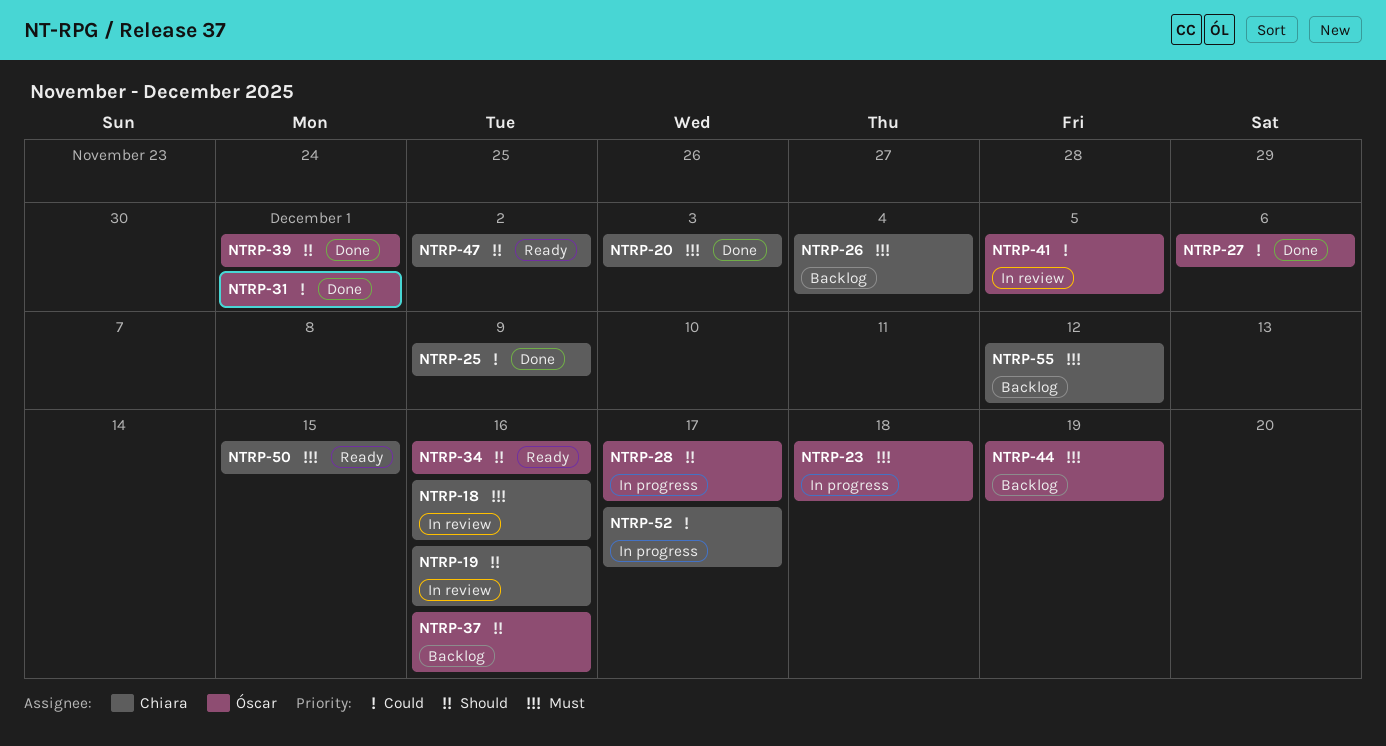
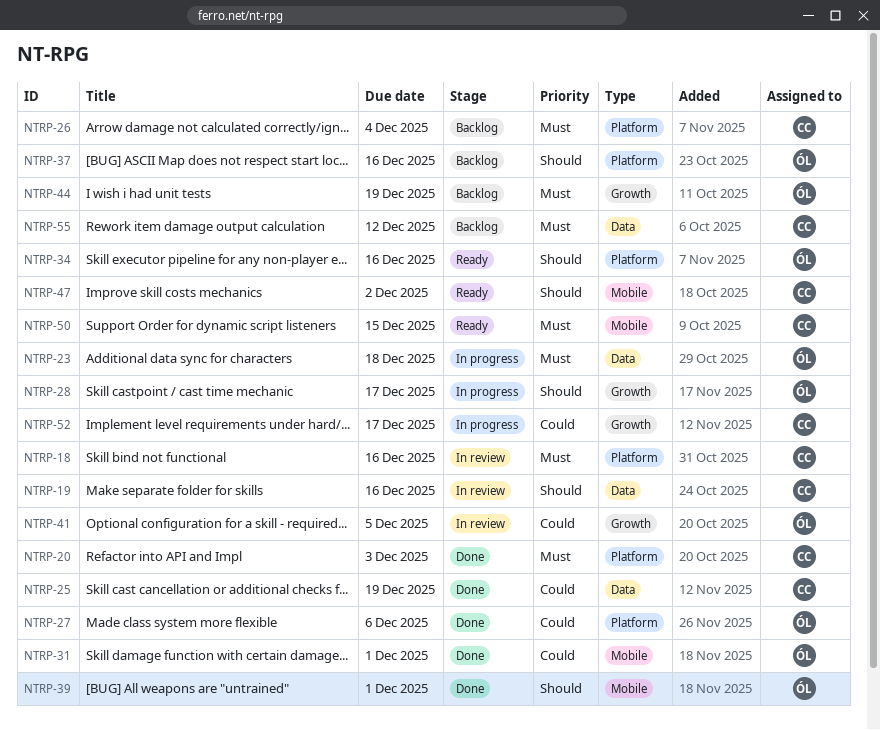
NTRP-25, due: Dec 9 -> Dec 19

